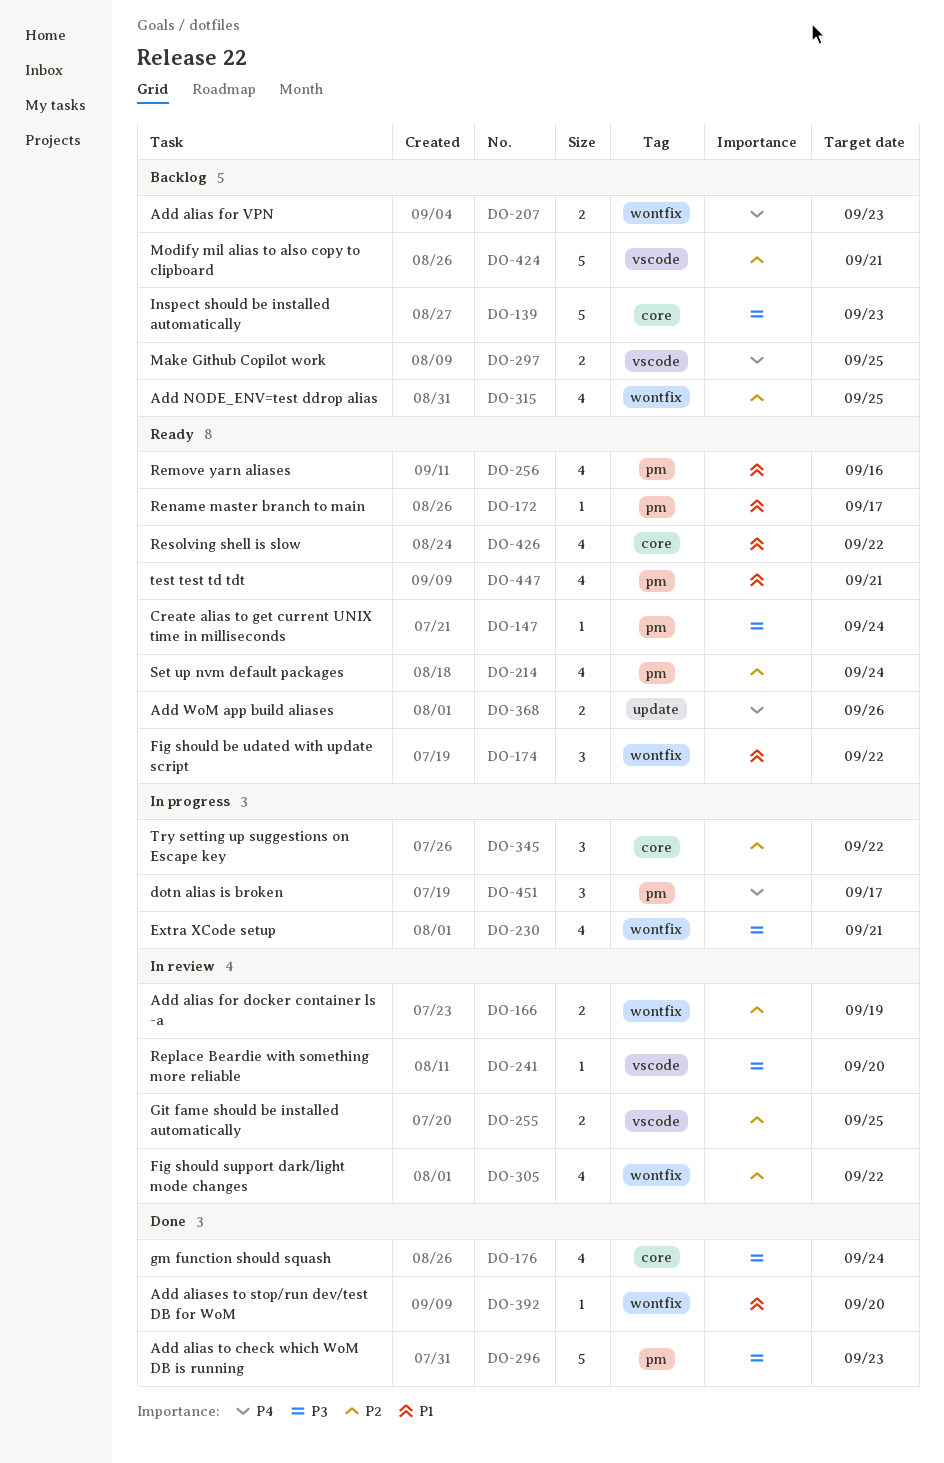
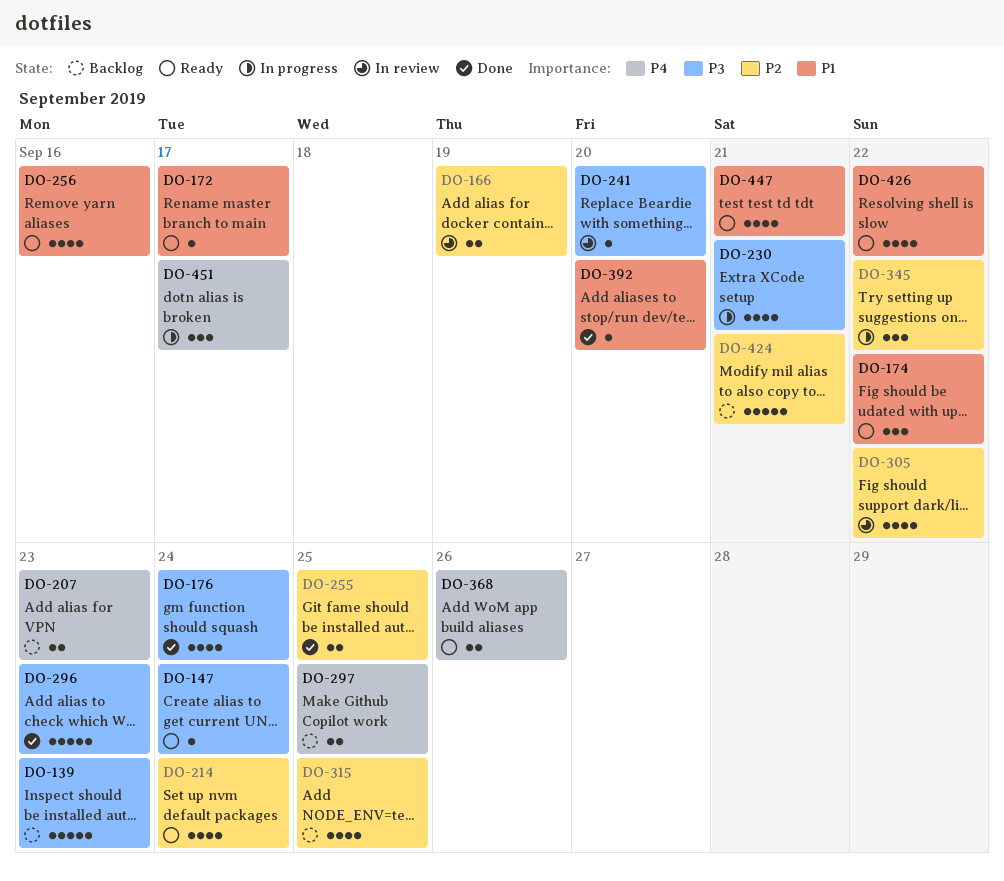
DO-255, status: In review -> Done

